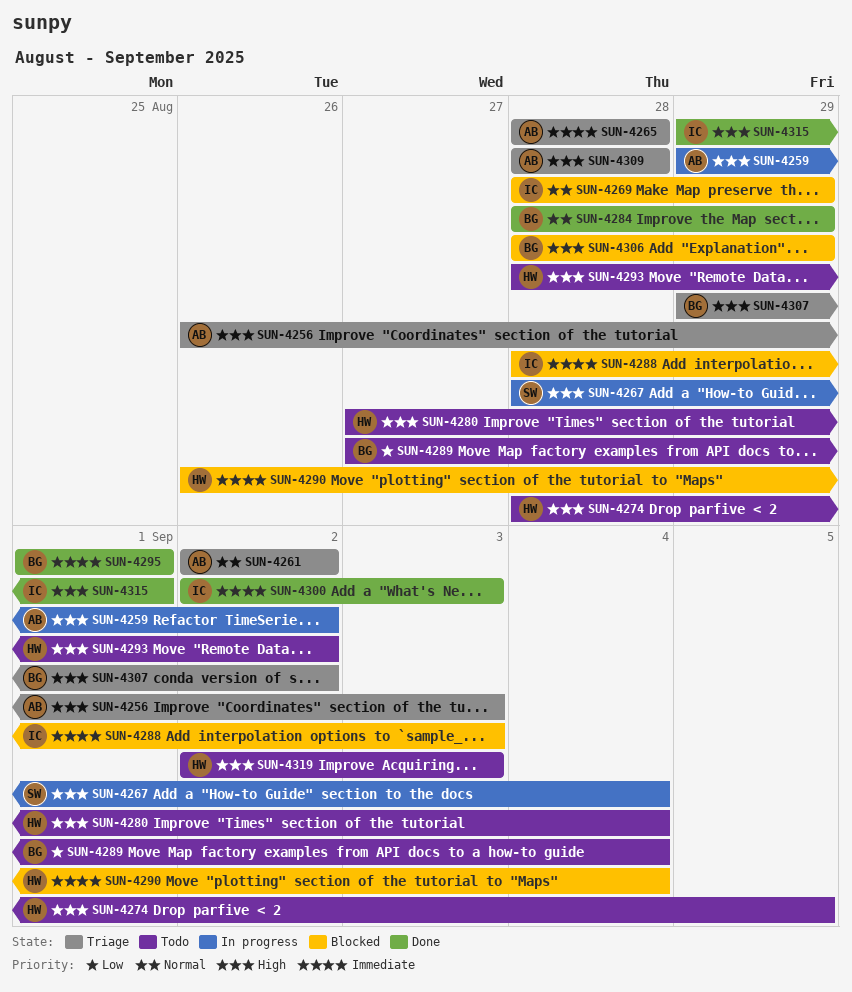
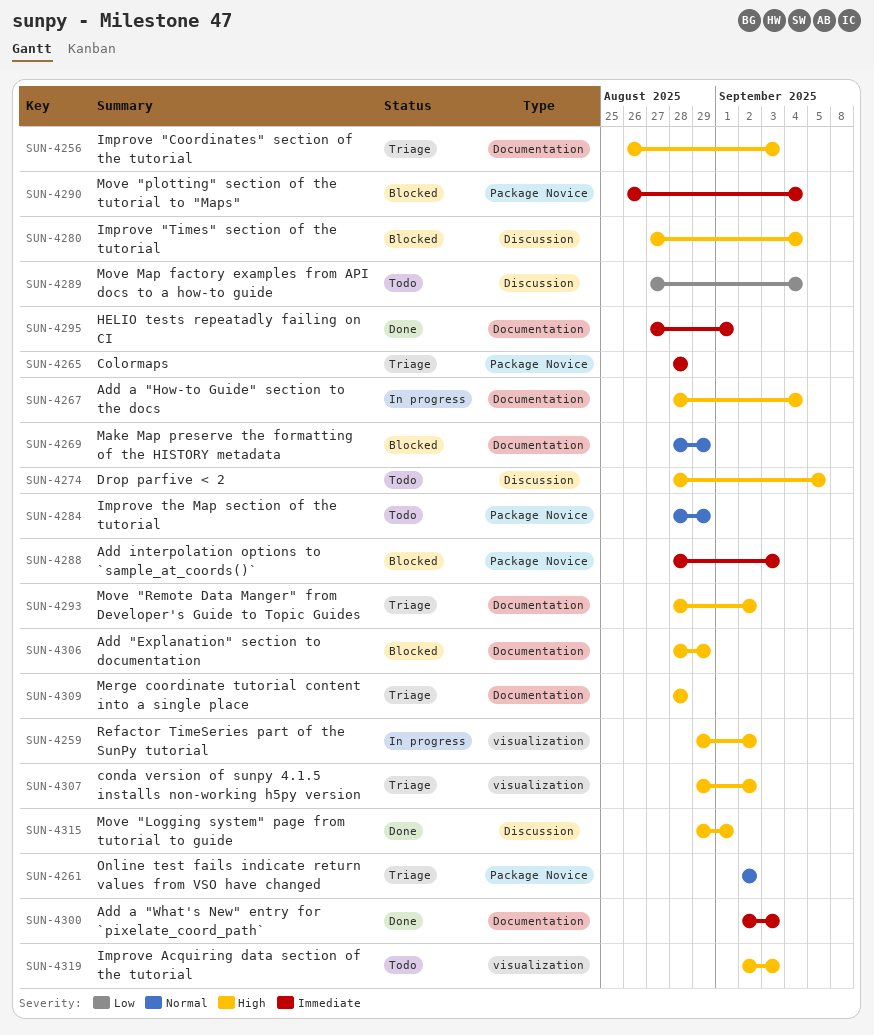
SUN-4280, status: Todo -> Blocked
SUN-4284, status: Done -> Todo
SUN-4293, status: Todo -> Triage
SUN-4295, start: Sep 1 -> Aug 27

